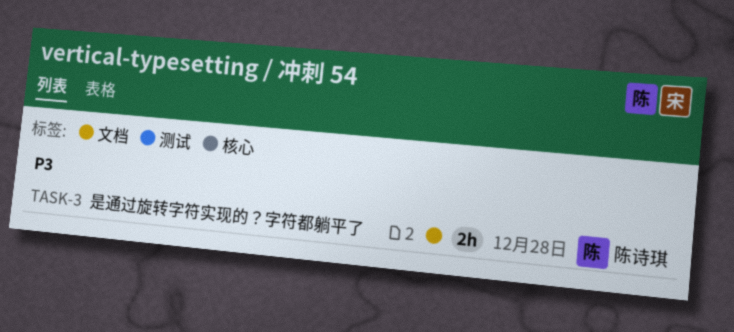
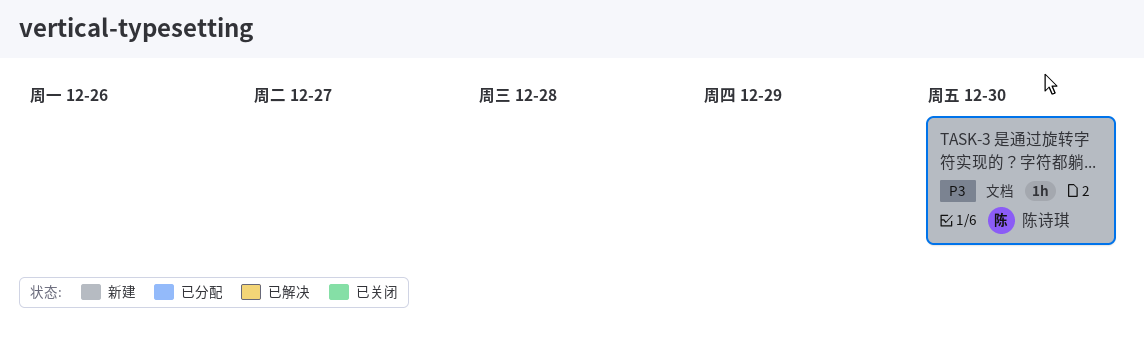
TASK-3, estimate: 2h -> 1h
TASK-3, due: Dec 28 -> Dec 30

